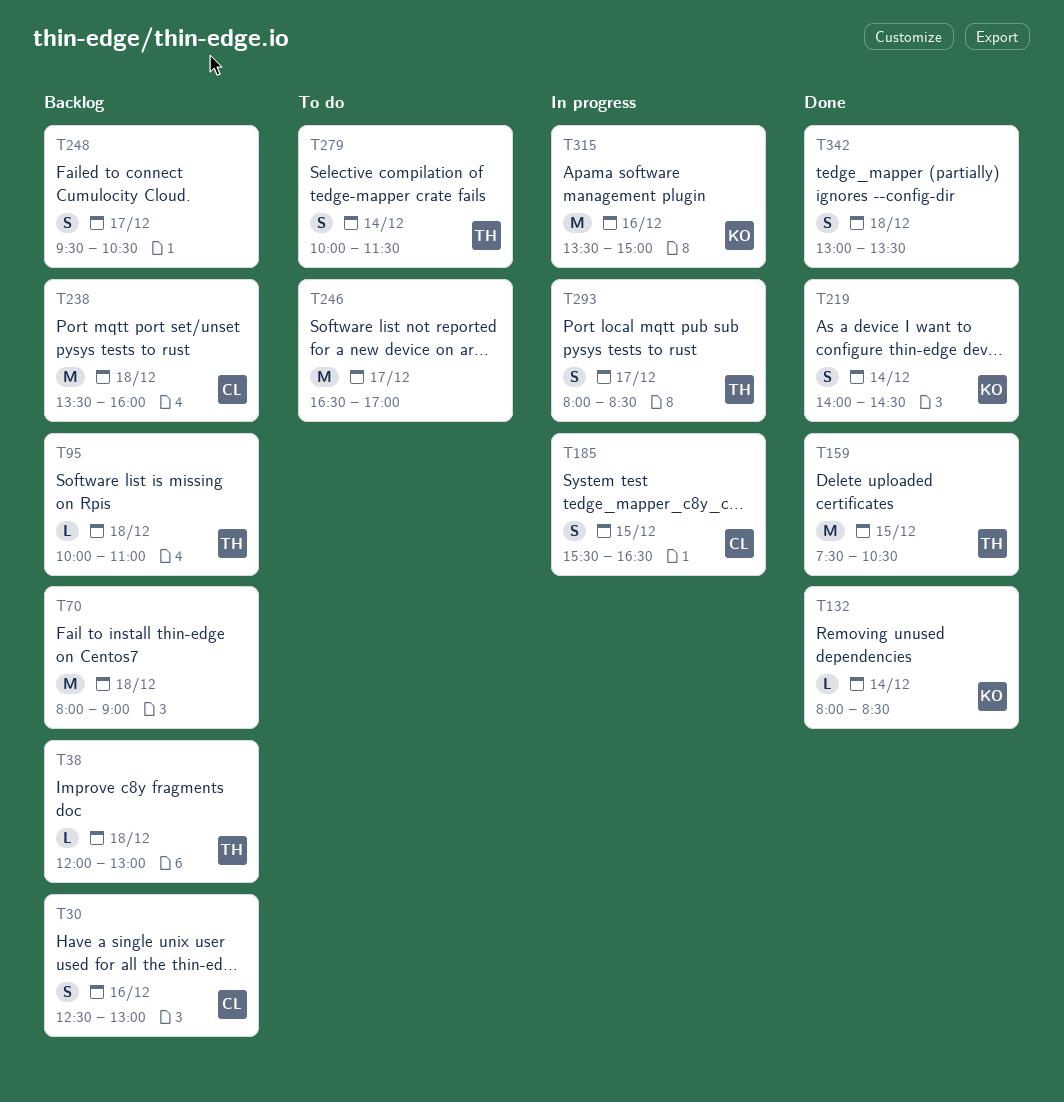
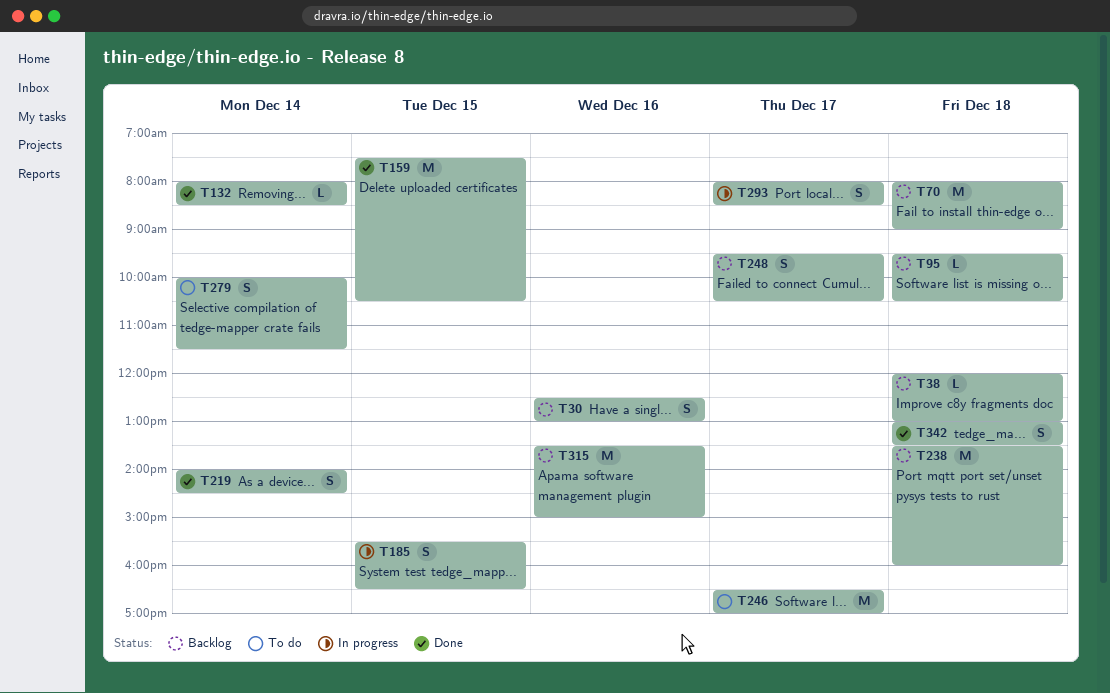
T95, begins: 10:00 -> 09:30
T95, ends: 11:00 -> 10:30
T315, status: In progress -> Backlog

